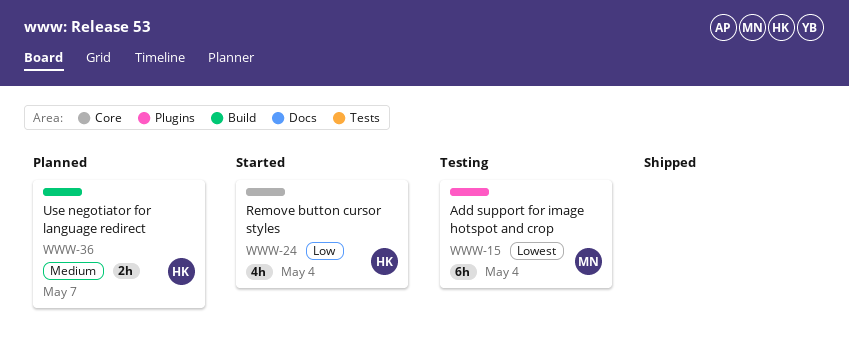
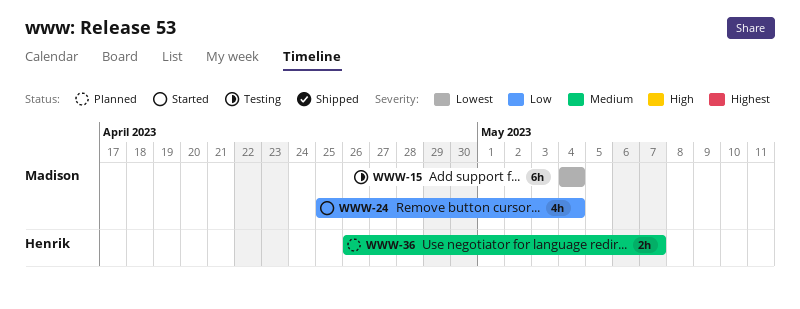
WWW-24, owner: Henrik -> Madison

